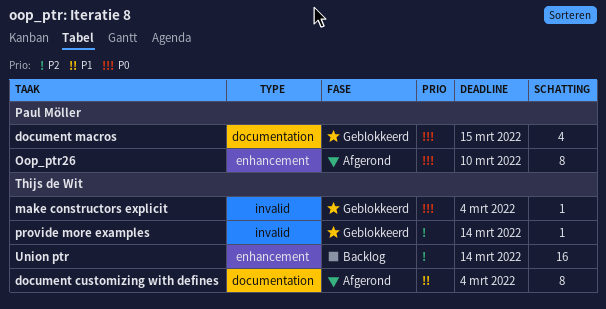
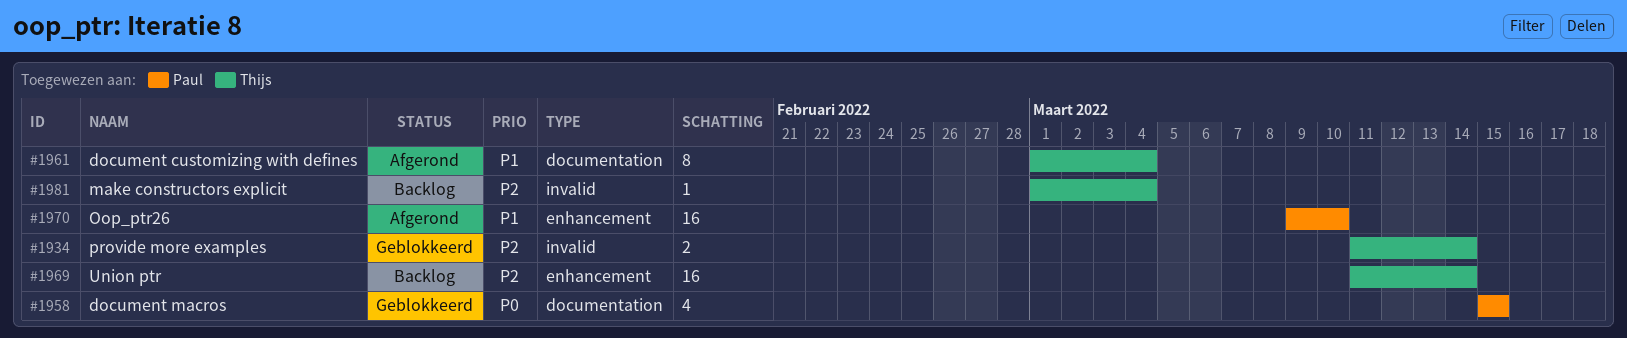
make constructors explicit, status: Geblokkeerd -> Backlog
make constructors explicit, priority: P0 -> P2
Oop_ptr26, priority: P0 -> P1
Oop_ptr26, estimate: 8 -> 16
provide more examples, estimate: 1 -> 2

